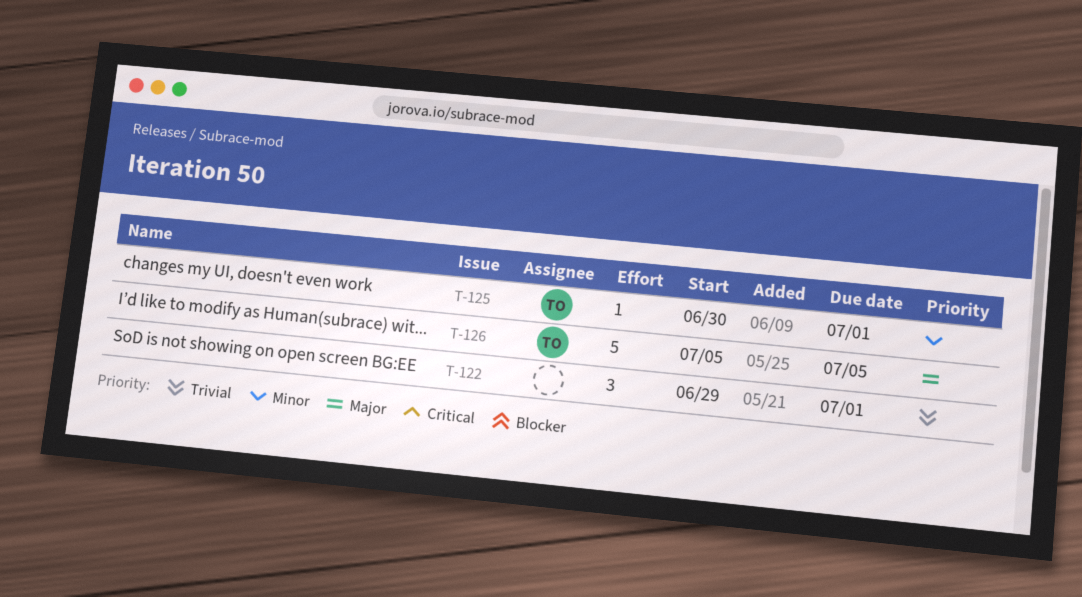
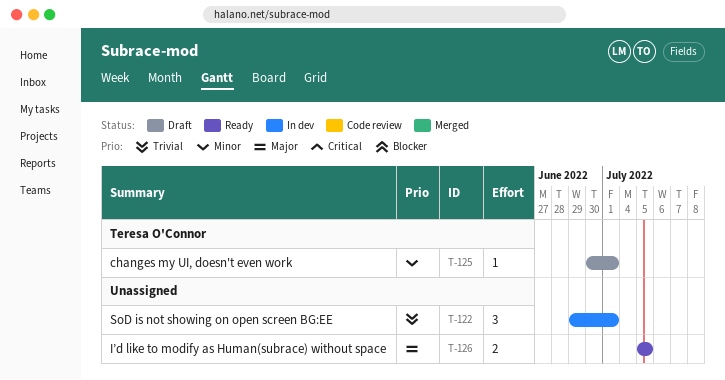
T-126, owner: Teresa O'Connor -> none
T-126, estimate: 5 -> 2

